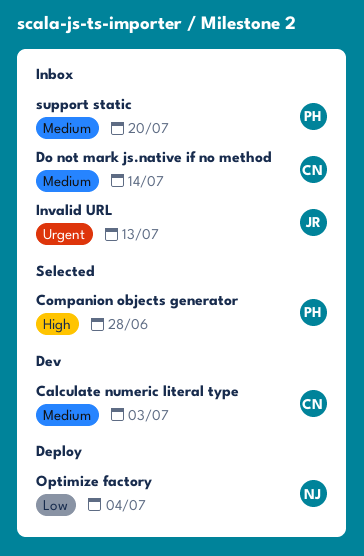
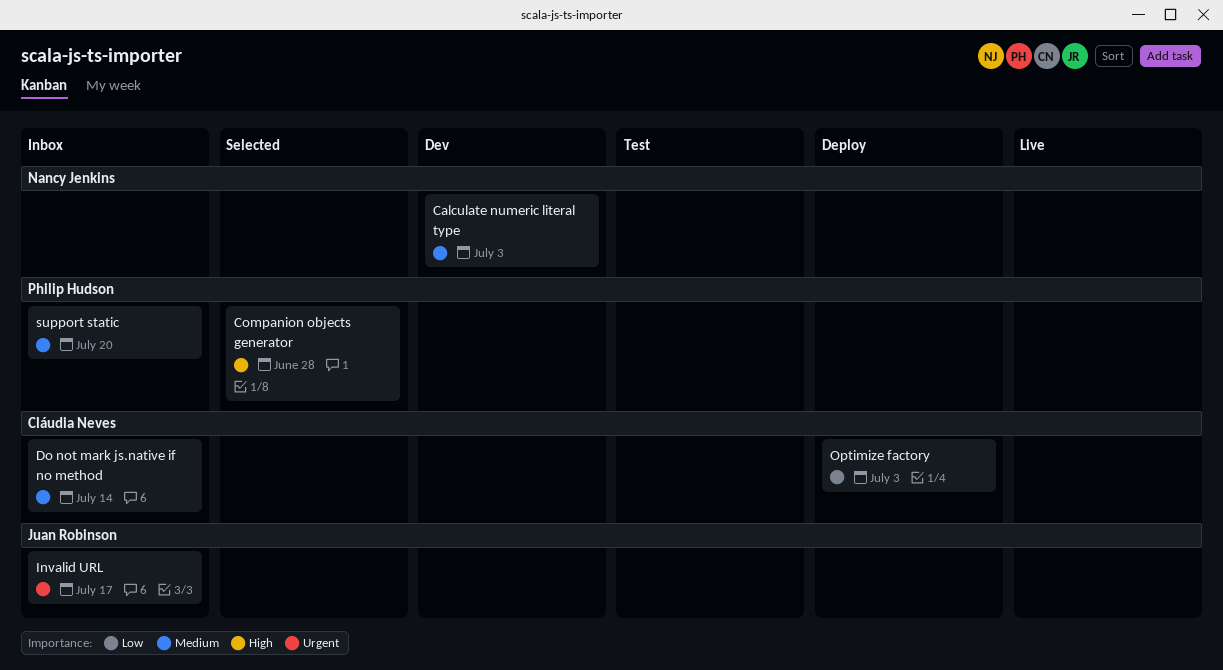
Calculate numeric literal type, owner: Cláudia Neves -> Nancy Jenkins
Invalid URL, due: Jul 13 -> Jul 17
Optimize factory, owner: Nancy Jenkins -> Cláudia Neves
Optimize factory, due: Jul 4 -> Jul 3

